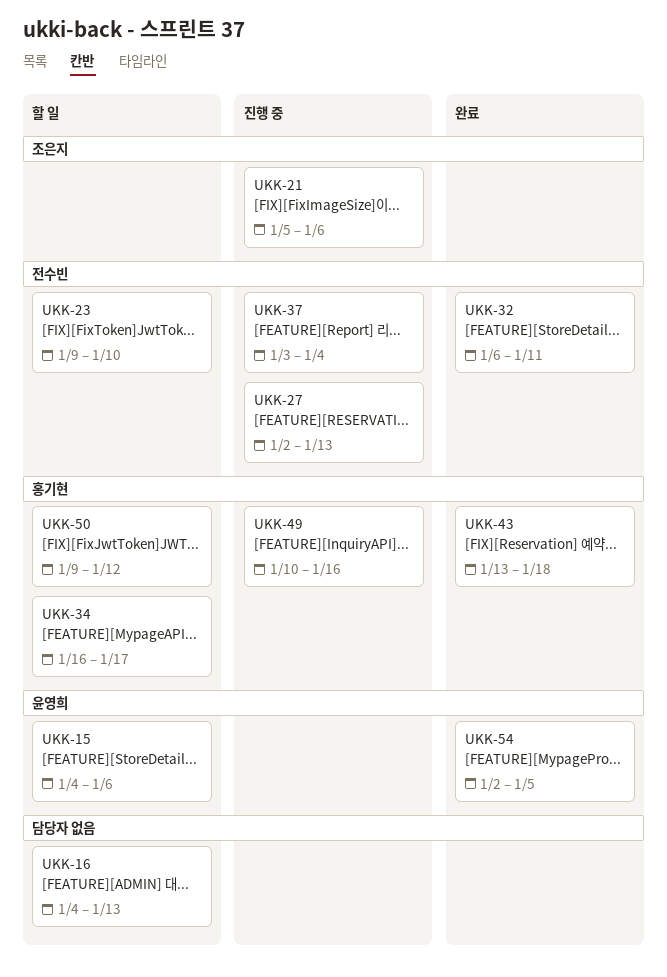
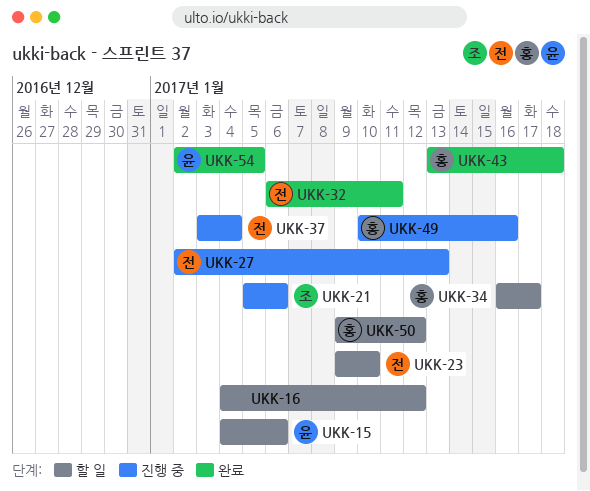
UKK-16, due: Jan 13 -> Jan 12

